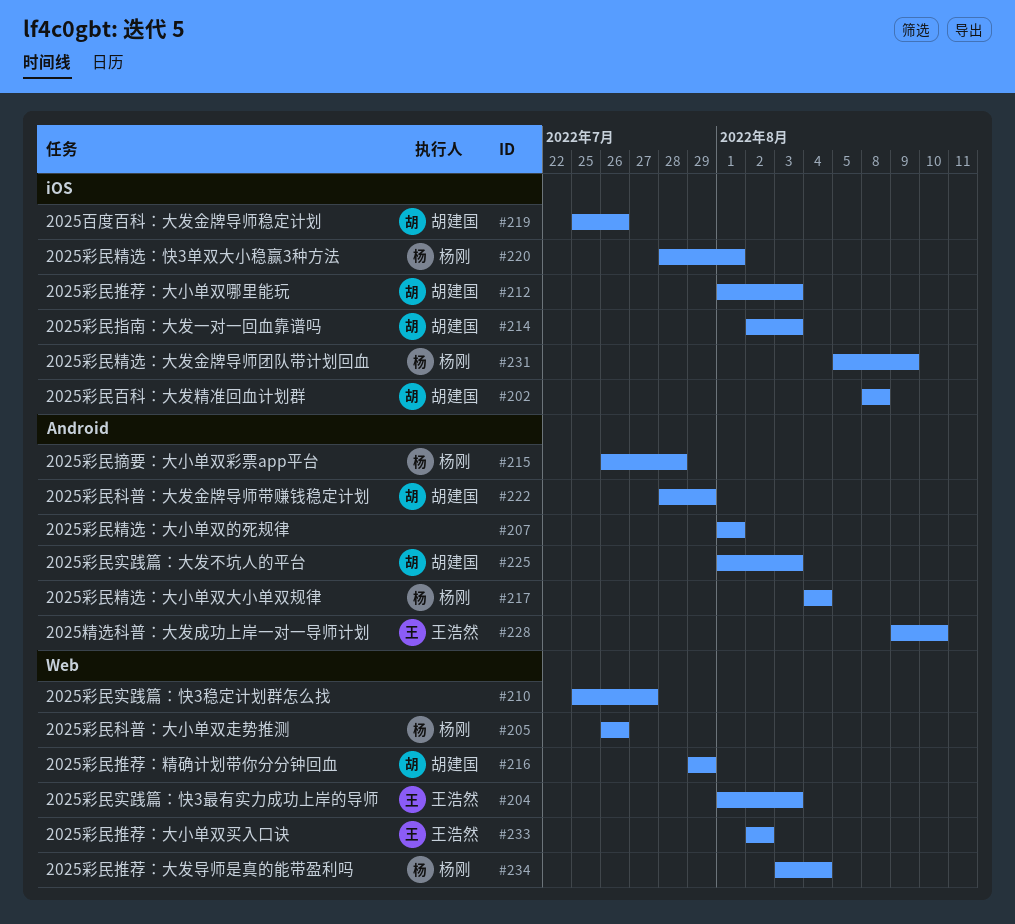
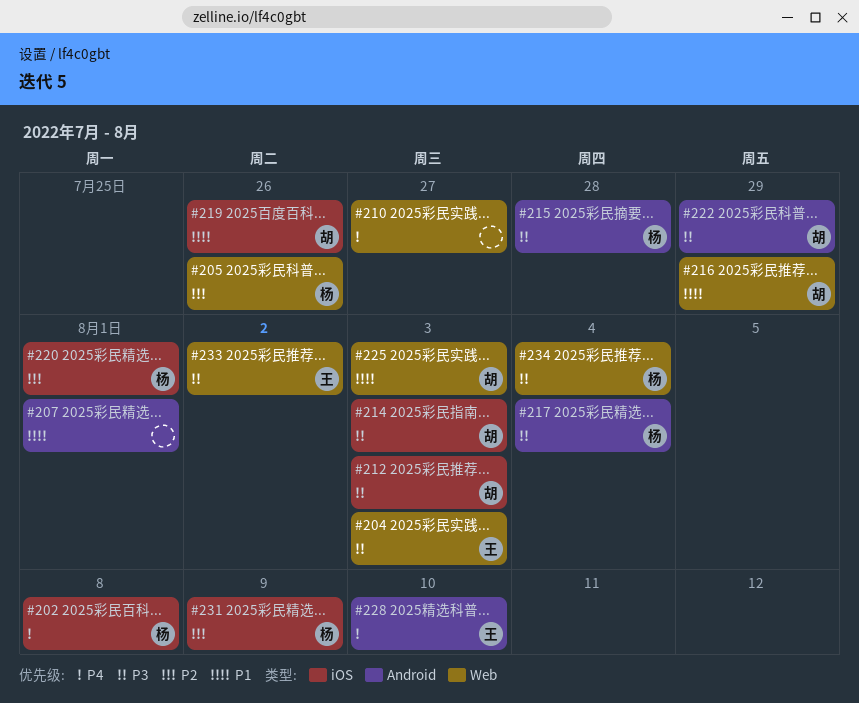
#202, owner: 胡建国 -> 杨刚
#225, label: Android -> Web

